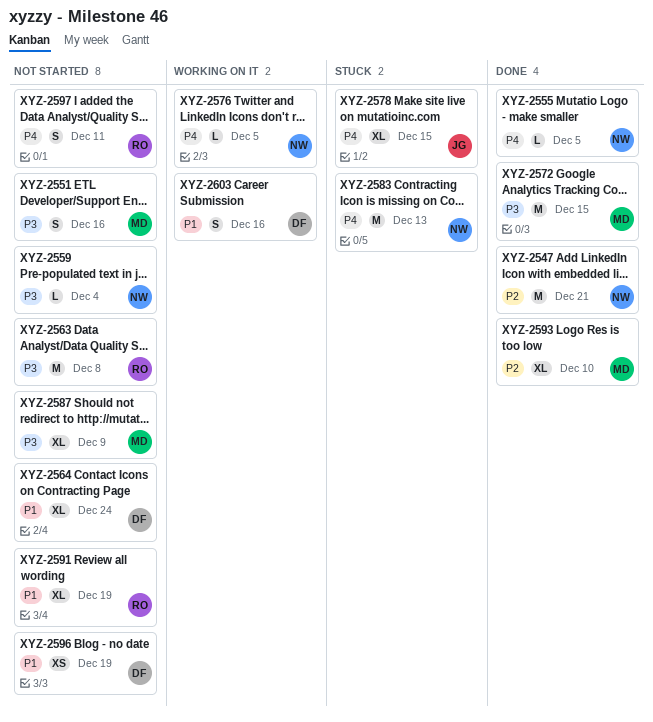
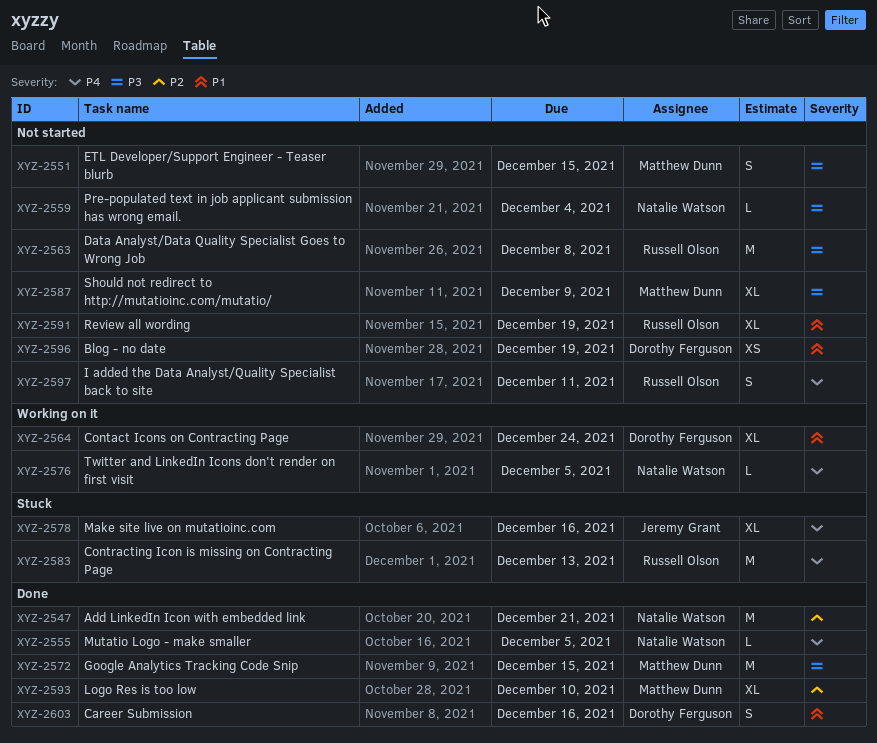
XYZ-2551, due: Dec 16 -> Dec 15
XYZ-2564, status: Not started -> Working on it
XYZ-2578, due: Dec 15 -> Dec 16
XYZ-2583, owner: Natalie Watson -> Russell Olson
XYZ-2603, status: Working on it -> Done

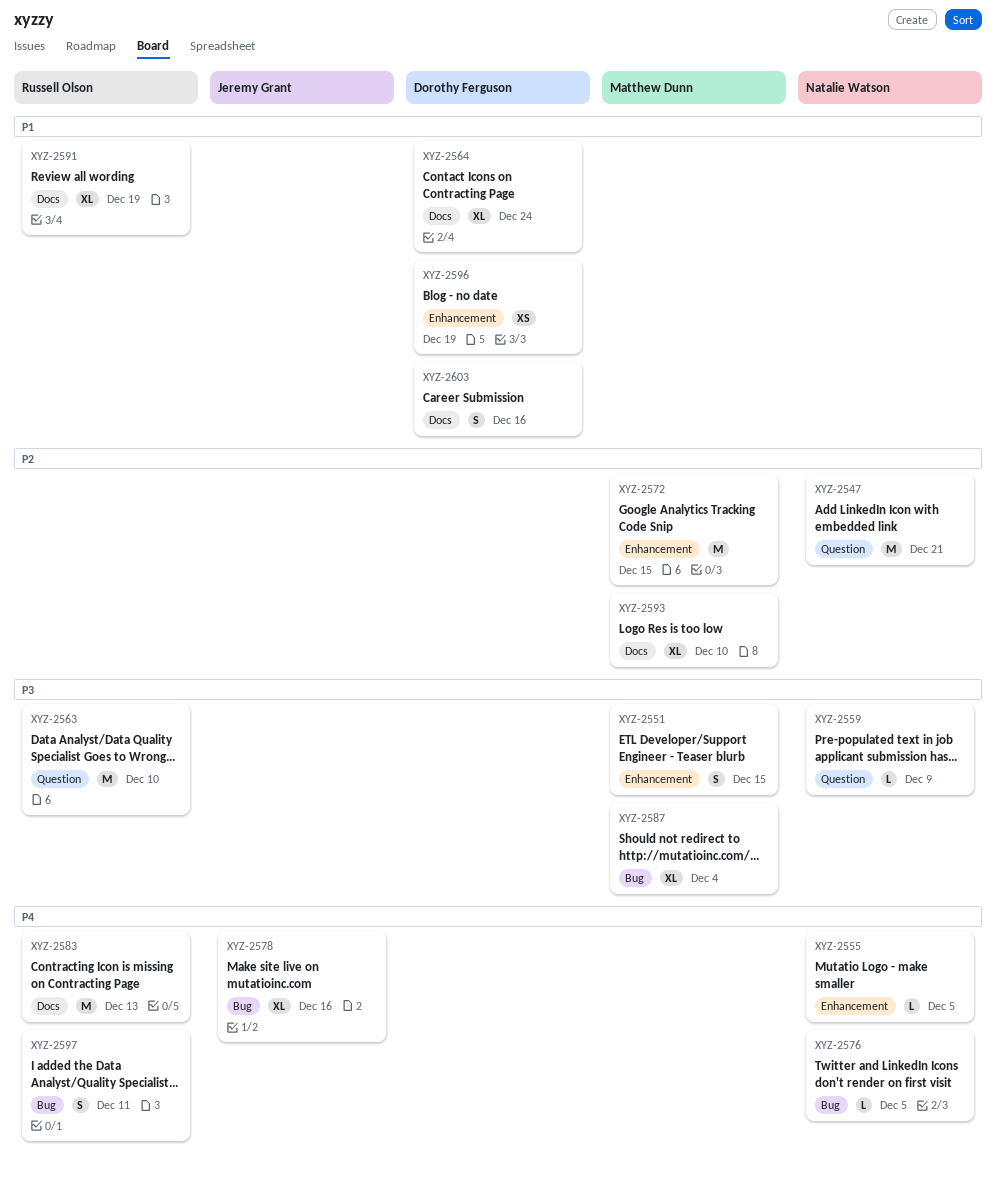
XYZ-2559, due: Dec 4 -> Dec 9
XYZ-2563, due: Dec 8 -> Dec 10
XYZ-2572, priority: P3 -> P2
XYZ-2587, due: Dec 9 -> Dec 4

